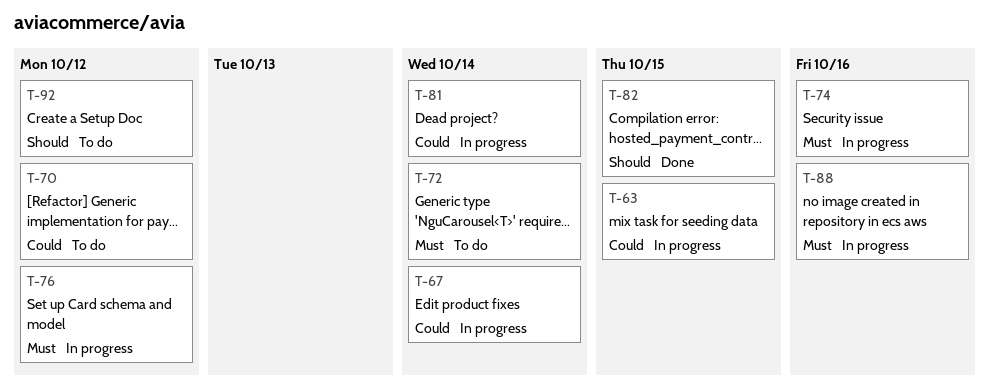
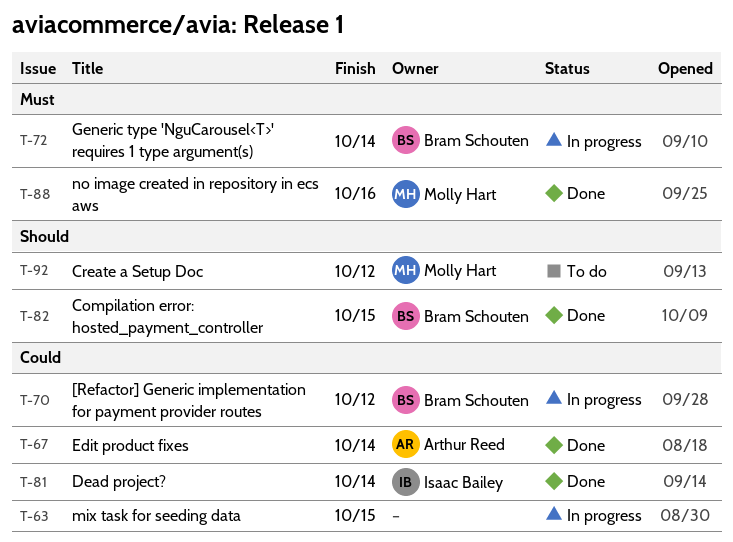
T-67, status: In progress -> Done
T-70, status: To do -> In progress
T-72, status: To do -> In progress
T-74: present -> none
T-76: present -> none
T-81, status: In progress -> Done
T-88, status: In progress -> Done

